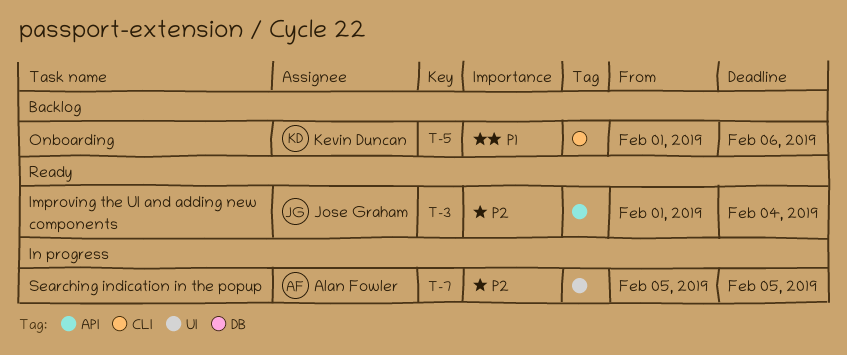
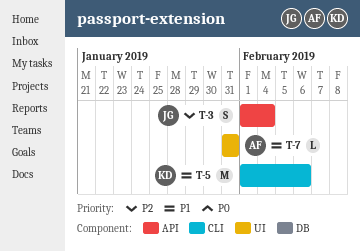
T-7, priority: P2 -> P1
T-7, start: Feb 5 -> Jan 31
T-7, due: Feb 5 -> Jan 31

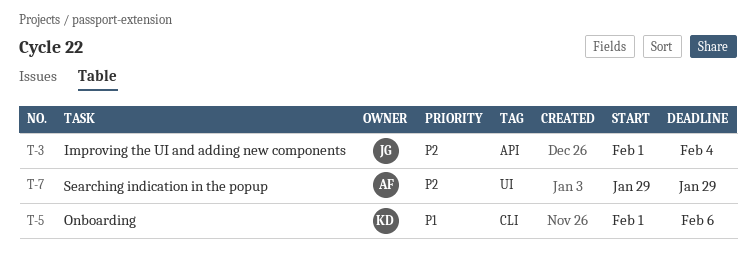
T-7, priority: P1 -> P2
T-7, start: Jan 31 -> Jan 29
T-7, due: Jan 31 -> Jan 29

